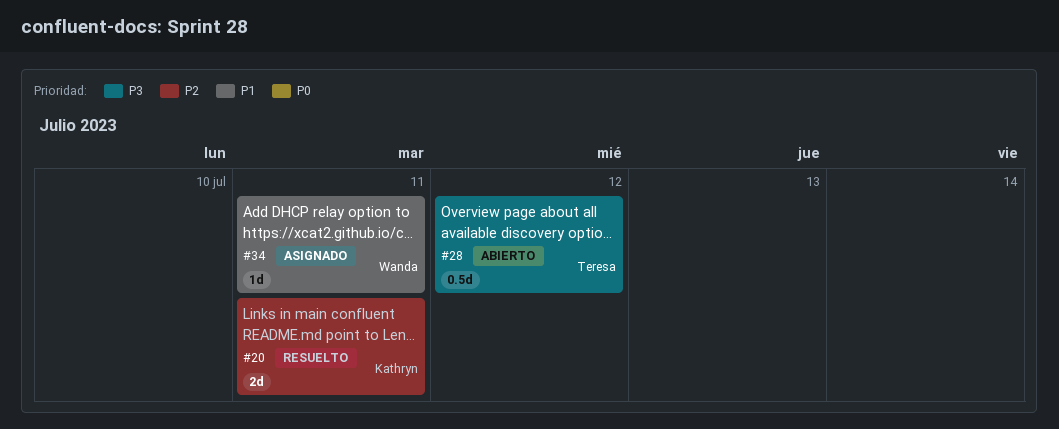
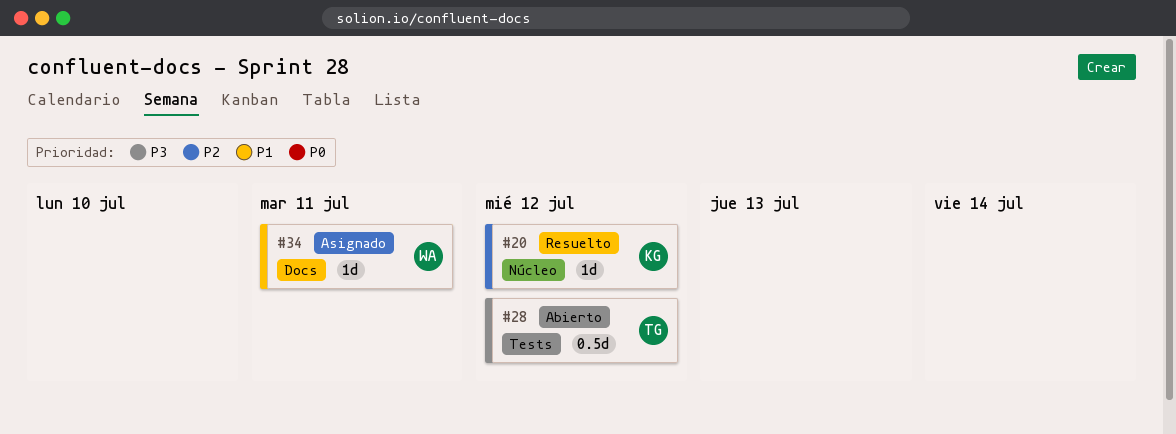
#20, estimate: 2d -> 1d
#20, due: Jul 11 -> Jul 12

